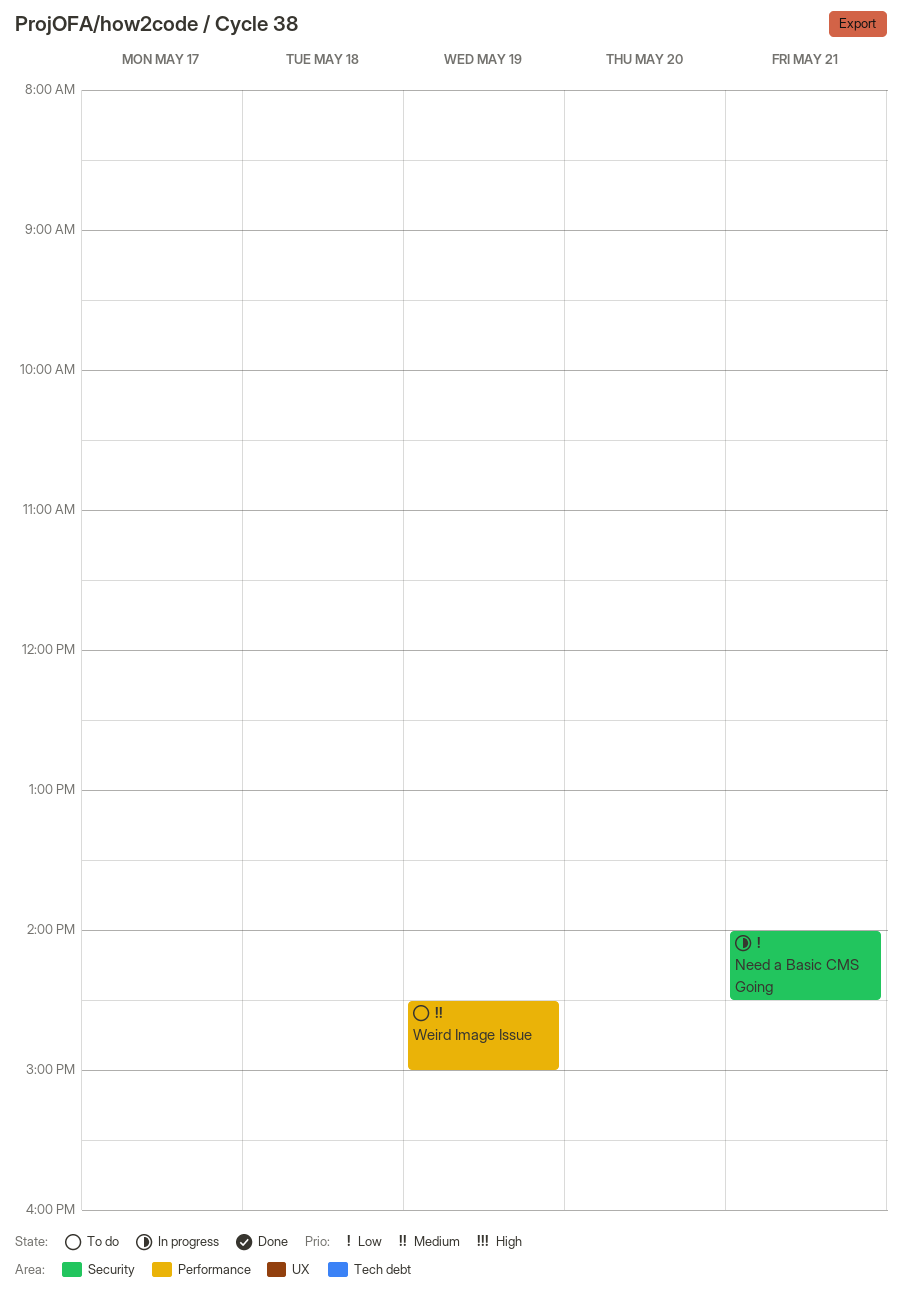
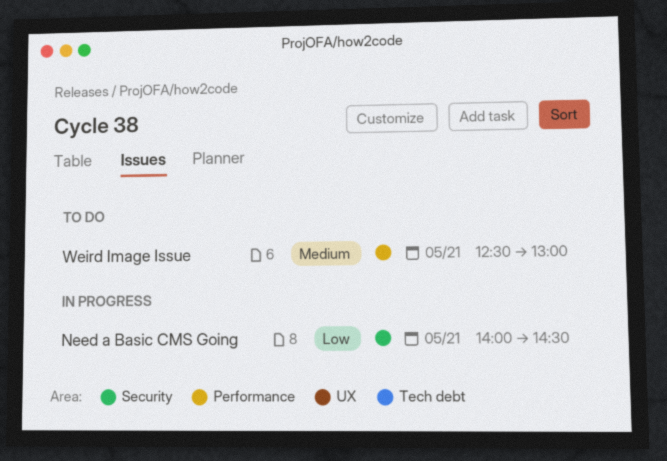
Weird Image Issue, day: May 19 -> May 21
Weird Image Issue, begins: 14:30 -> 12:30
Weird Image Issue, ends: 15:00 -> 13:00

